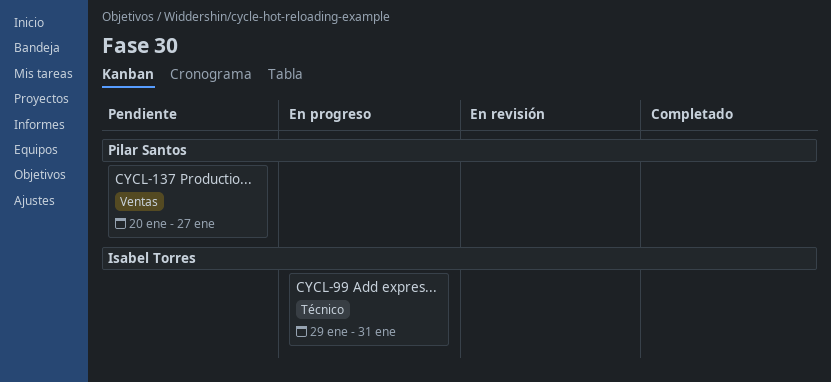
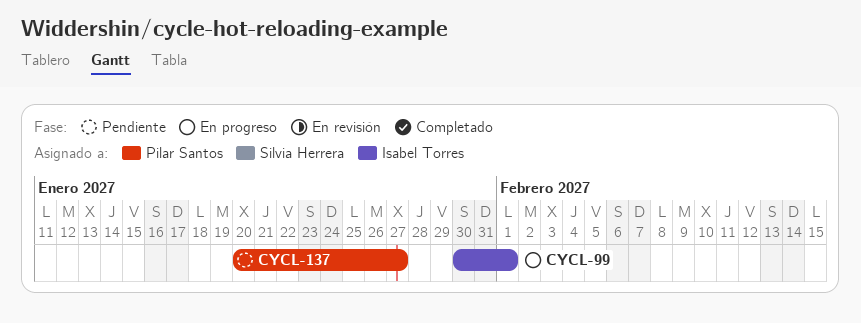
CYCL-99, start: Jan 29 -> Jan 30
CYCL-99, due: Jan 31 -> Feb 1

